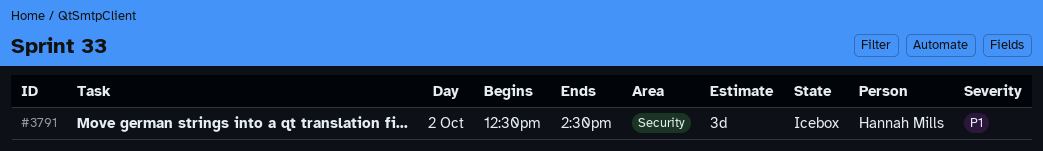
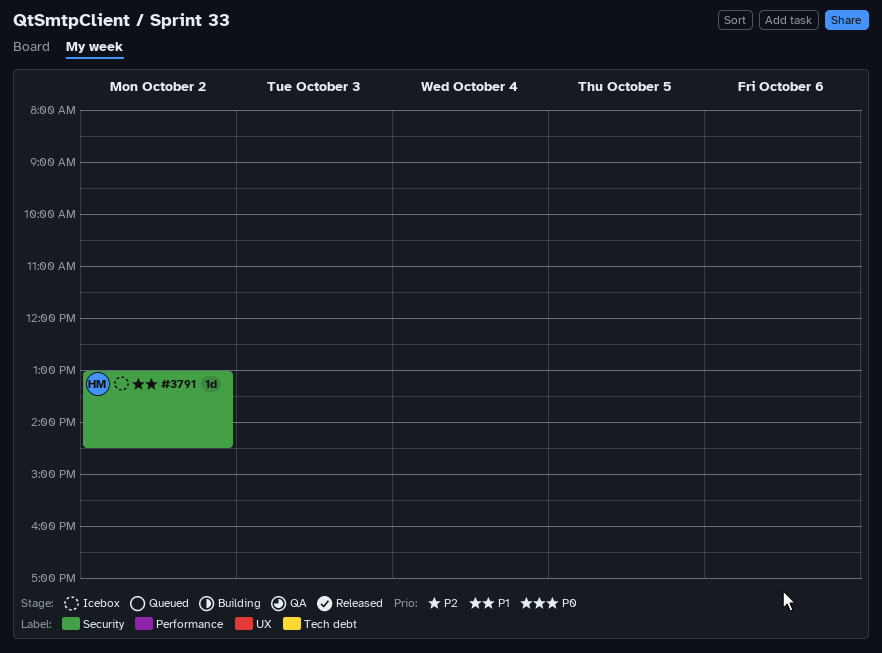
#3791, estimate: 3d -> 1d
#3791, begins: 12:30 -> 13:00

